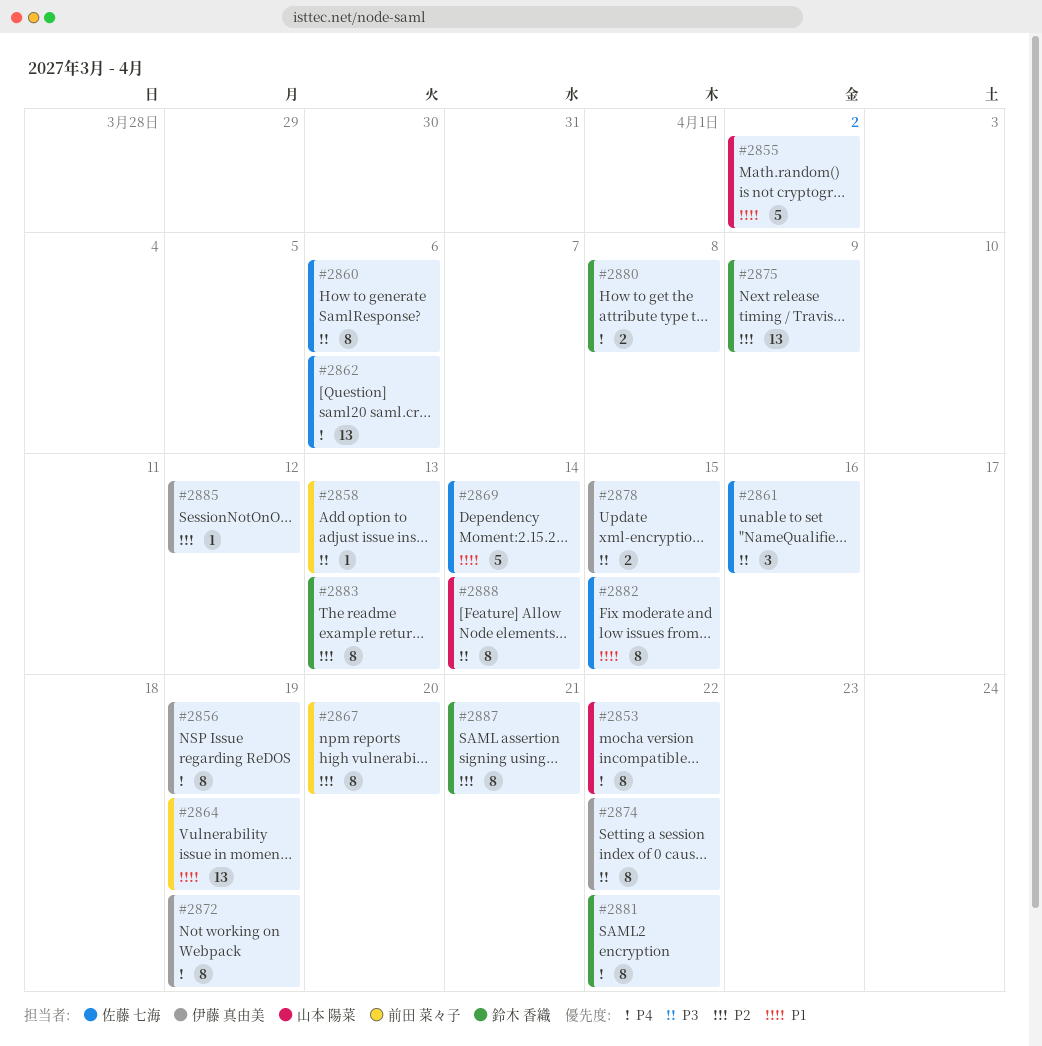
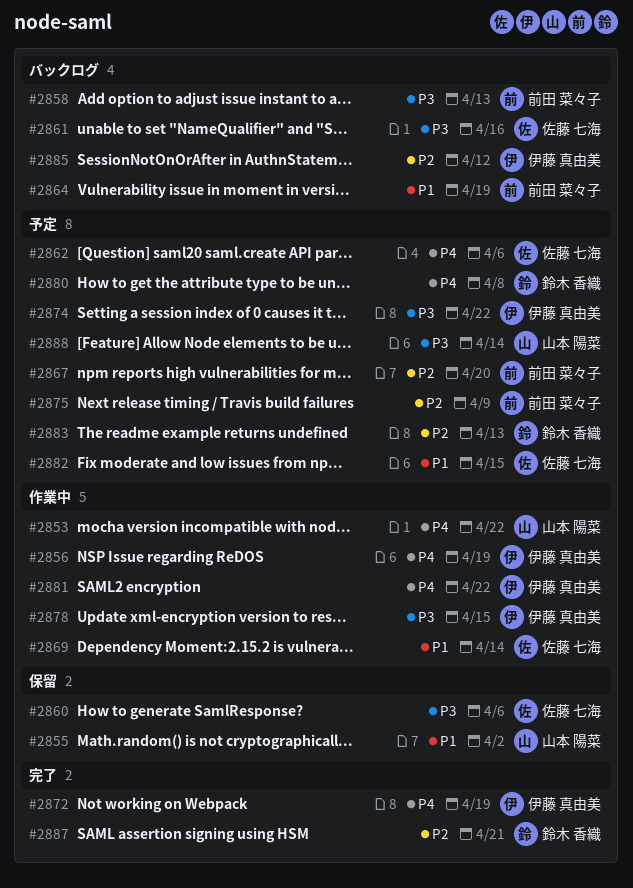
#2875, owner: 鈴木 香織 -> 前田 菜々子
#2881, owner: 鈴木 香織 -> 伊藤 真由美

